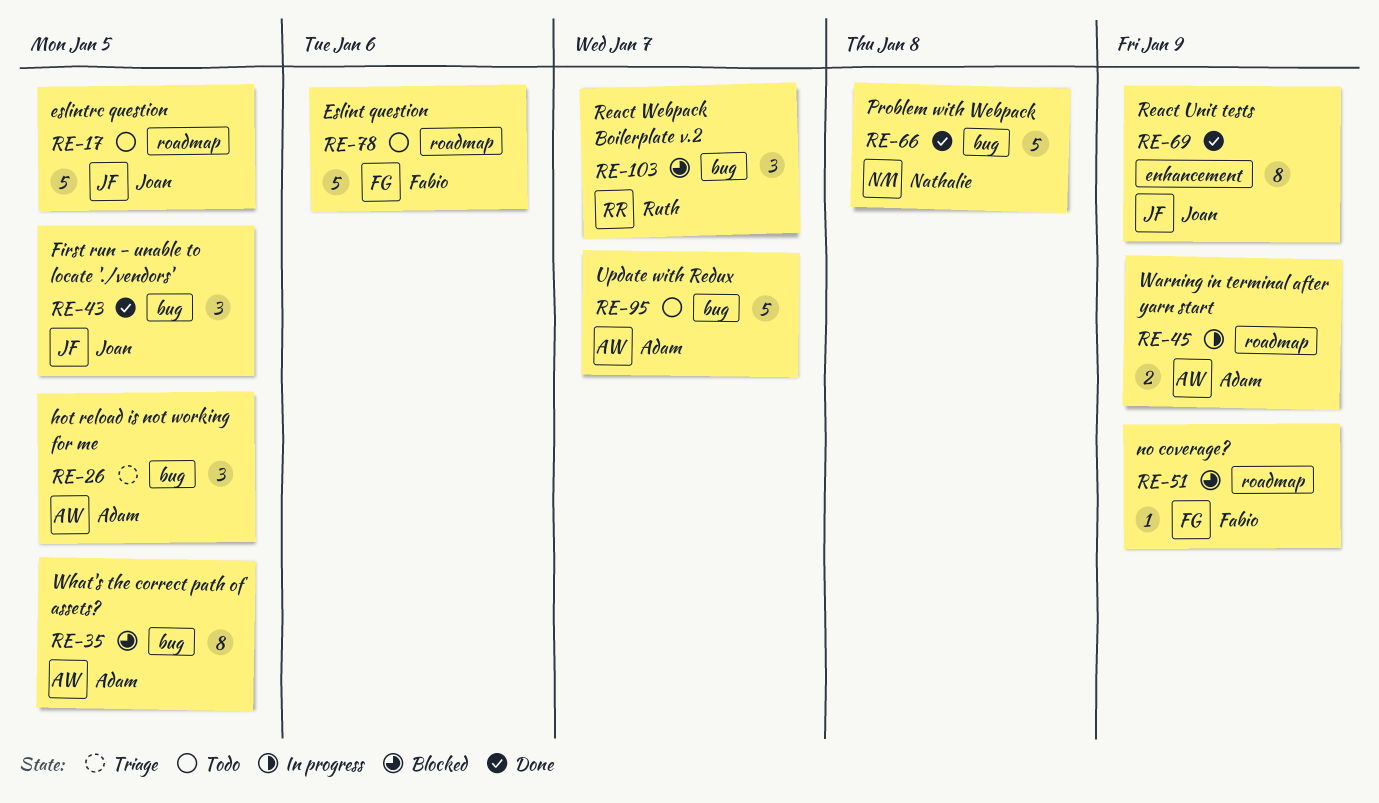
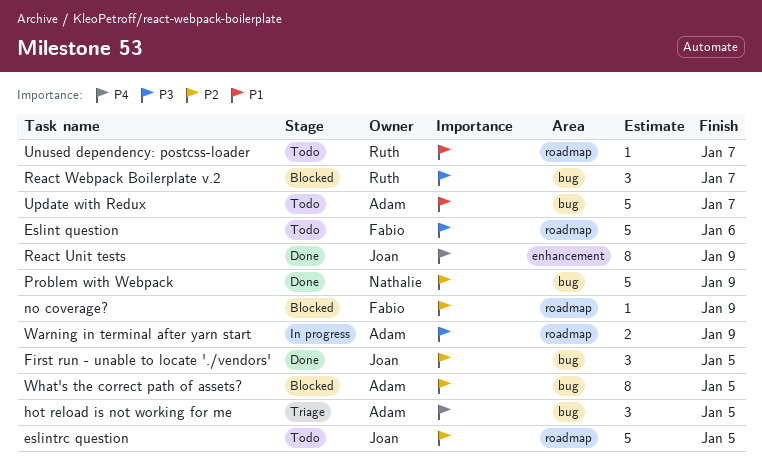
Problem with Webpack, due: Jan 8 -> Jan 9
Unused dependency: postcss-loader: none -> present

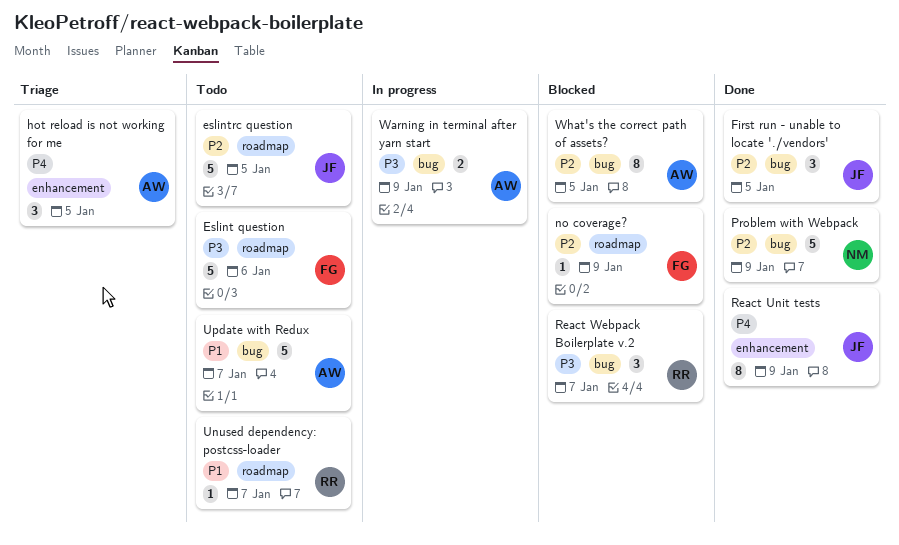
hot reload is not working for me, label: bug -> enhancement
Warning in terminal after yarn start, label: roadmap -> bug

